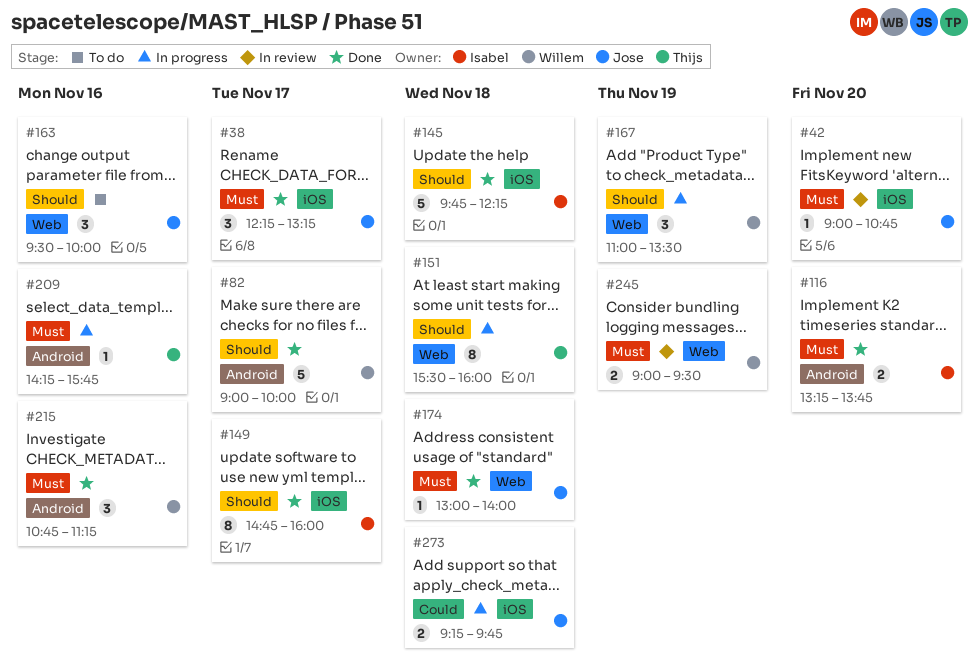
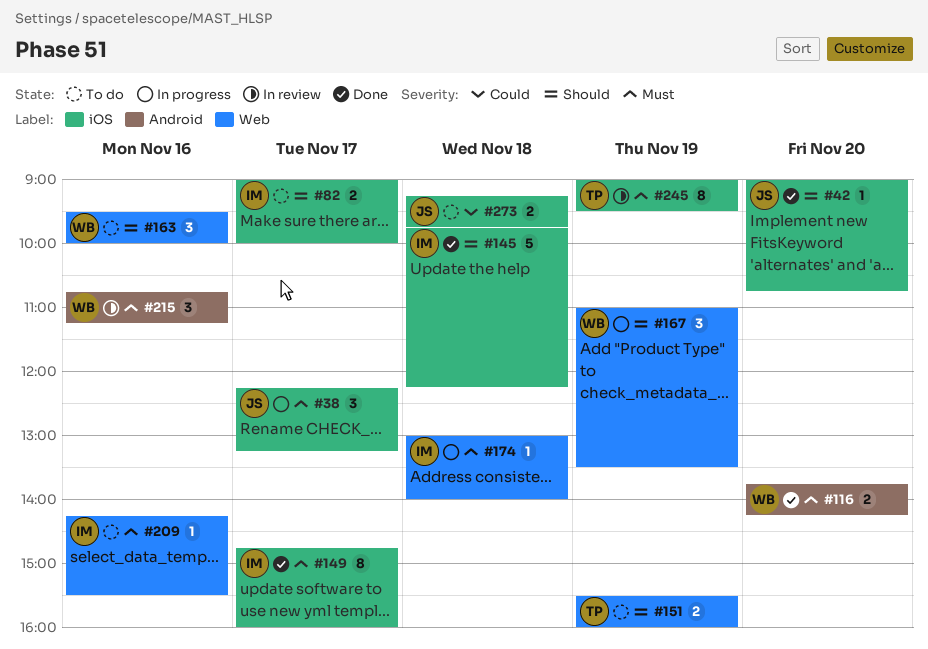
#38, status: Done -> In progress
#42, status: In review -> Done
#42, priority: Must -> Should
#82, status: Done -> To do
#82, owner: Willem -> Isabel
#82, label: Android -> iOS
#82, estimate: 5 -> 2
#116, owner: Isabel -> Willem
#116, begins: 13:15 -> 13:45
#116, ends: 13:45 -> 14:15
#149, priority: Should -> Must
#151, status: In progress -> To do
#151, estimate: 8 -> 2
#151, day: Nov 18 -> Nov 19
#163, owner: Jose -> Willem
#174, status: Done -> In progress
#174, owner: Jose -> Isabel
#209, status: In progress -> To do
#209, owner: Thijs -> Isabel
#209, label: Android -> Web
#209, ends: 15:45 -> 15:30
#215, status: Done -> In review
#245, owner: Willem -> Thijs
#245, label: Web -> iOS
#245, estimate: 2 -> 8
#273, status: In progress -> To do

